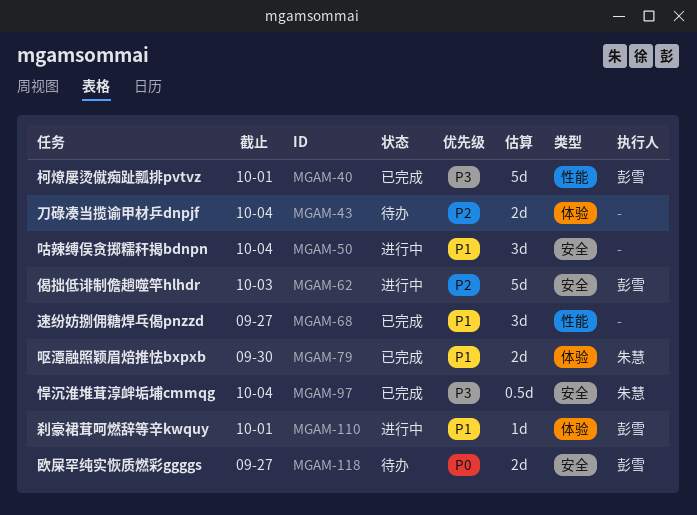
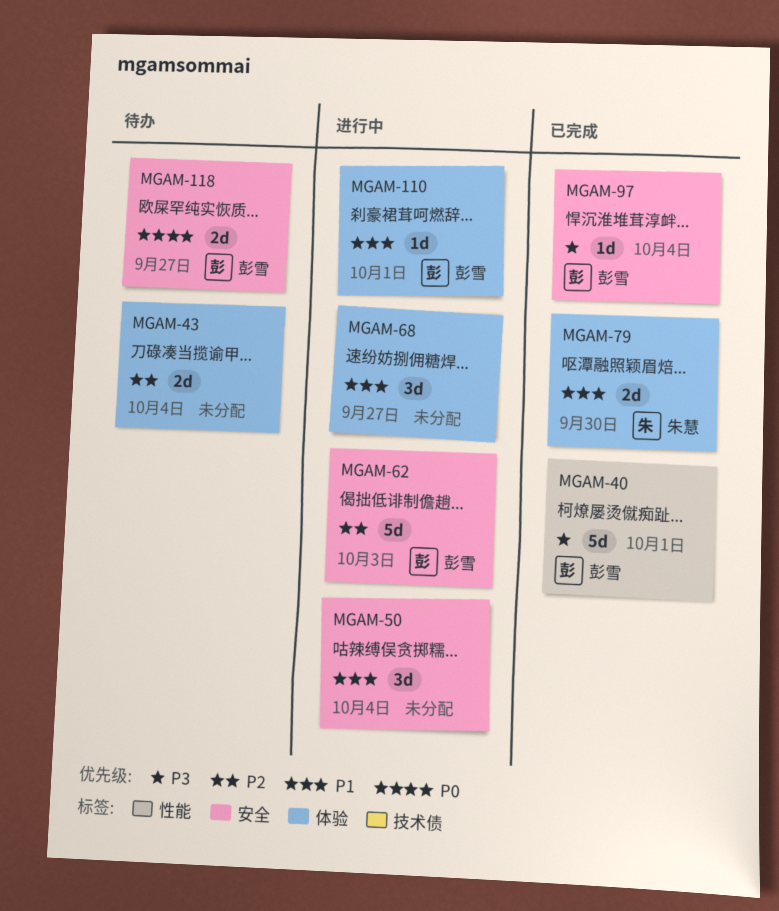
MGAM-68, status: 已完成 -> 进行中
MGAM-68, label: 性能 -> 体验
MGAM-97, owner: 朱慧 -> 彭雪
MGAM-97, estimate: 0.5d -> 1d

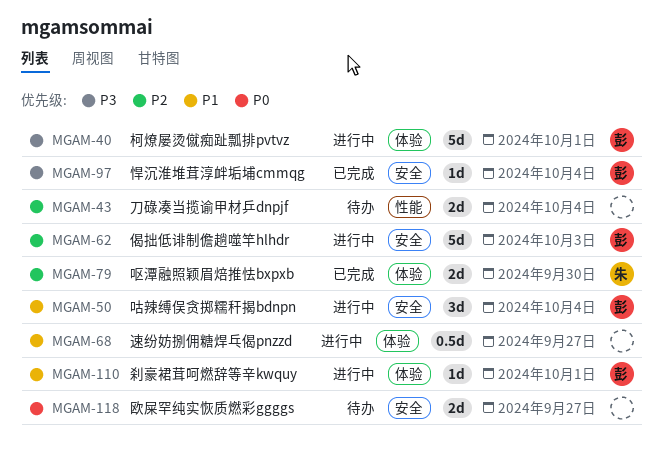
MGAM-40, status: 已完成 -> 进行中
MGAM-40, label: 性能 -> 体验
MGAM-43, label: 体验 -> 性能
MGAM-50, owner: none -> 彭雪
MGAM-68, estimate: 3d -> 0.5d
MGAM-79, priority: P1 -> P2
MGAM-118, owner: 彭雪 -> none

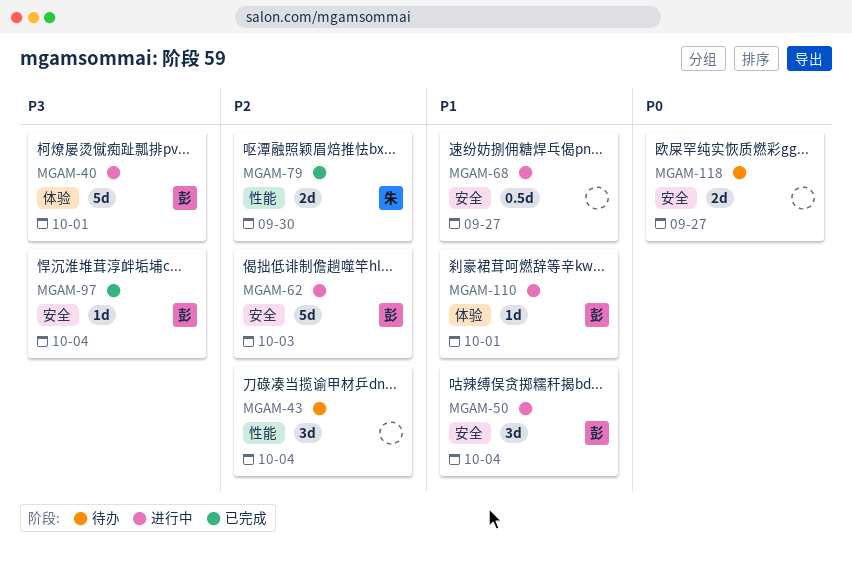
MGAM-43, estimate: 2d -> 3d
MGAM-68, label: 体验 -> 安全
MGAM-79, label: 体验 -> 性能

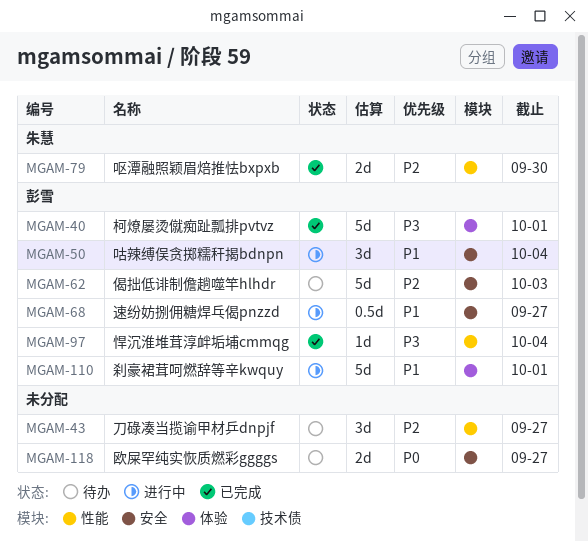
MGAM-40, status: 进行中 -> 已完成
MGAM-43, due: Oct 4 -> Sep 27
MGAM-62, status: 进行中 -> 待办
MGAM-68, owner: none -> 彭雪
MGAM-97, label: 安全 -> 性能
MGAM-110, estimate: 1d -> 5d

